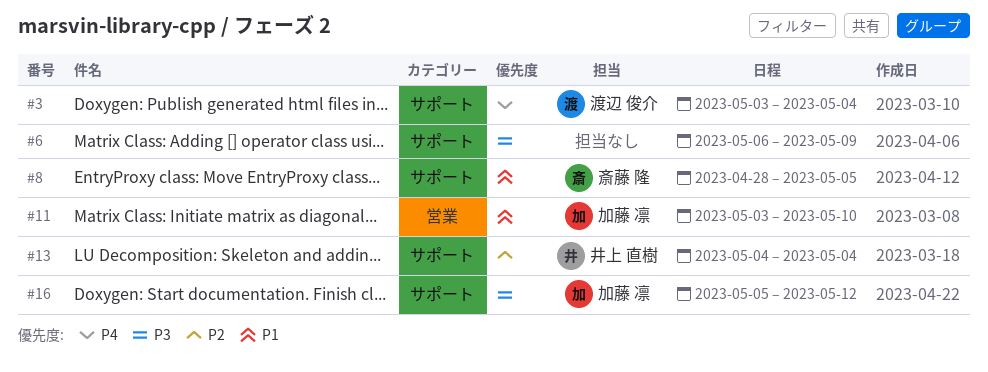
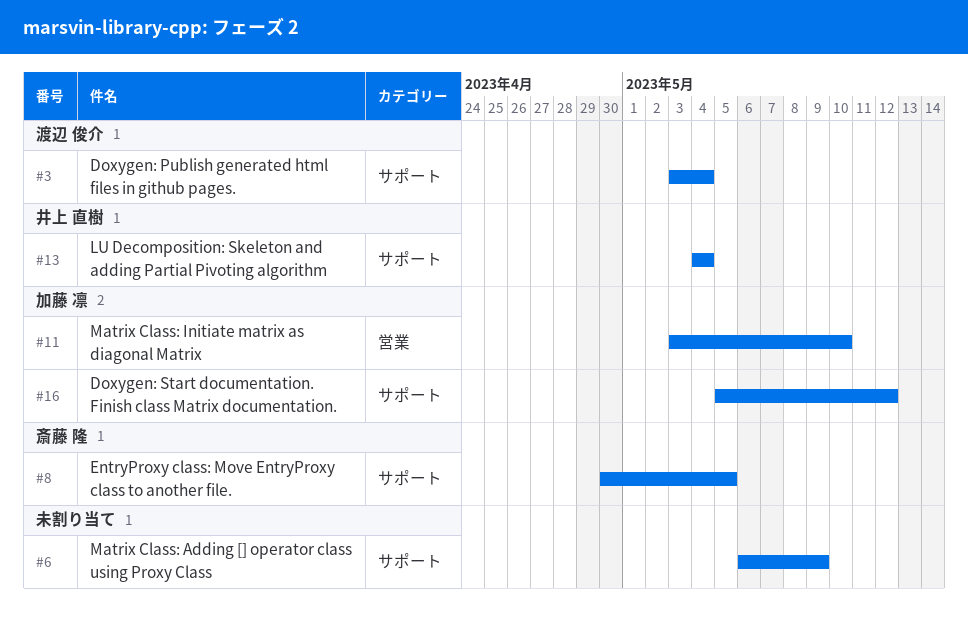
#8, start: Apr 28 -> Apr 30

